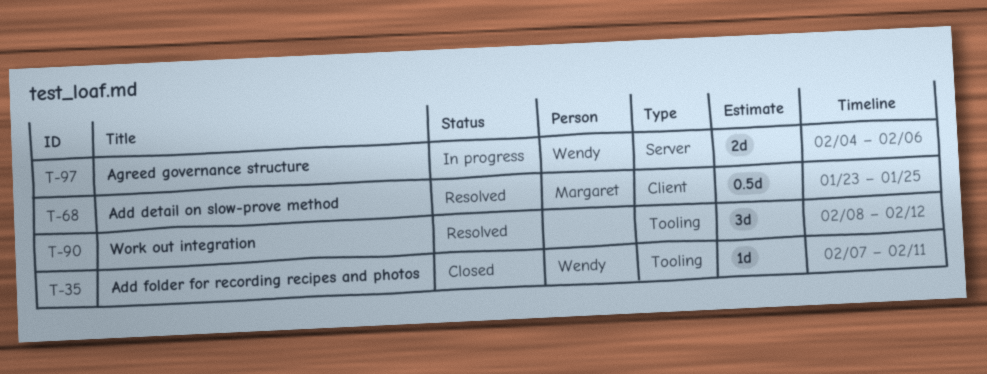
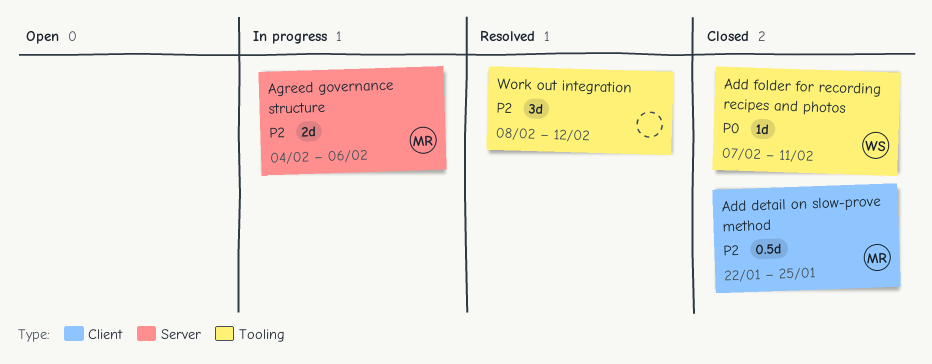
Add detail on slow-prove method, status: Resolved -> Closed
Add detail on slow-prove method, start: Jan 23 -> Jan 22
Agreed governance structure, owner: Wendy -> Margaret

